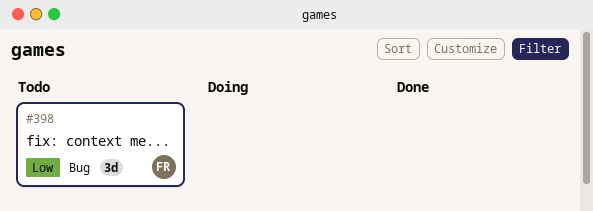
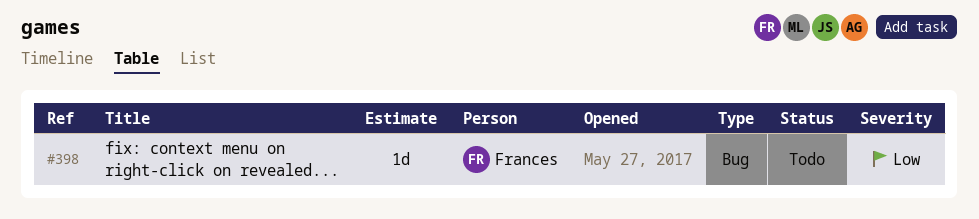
#398, estimate: 3d -> 1d

